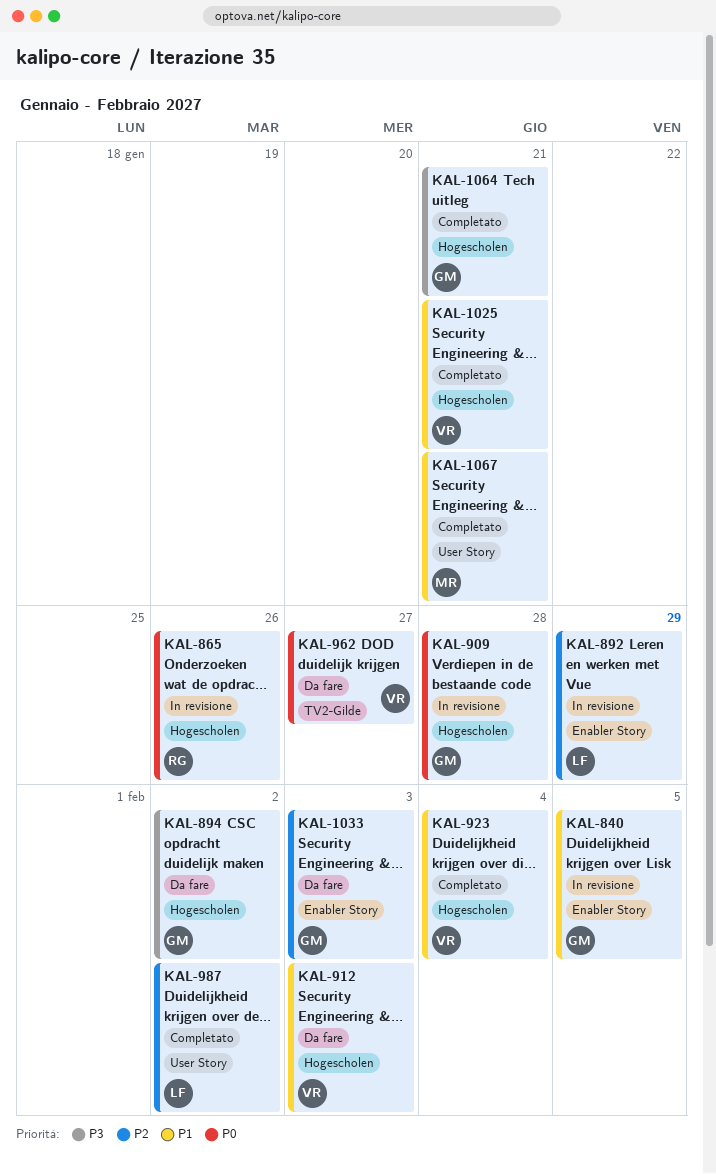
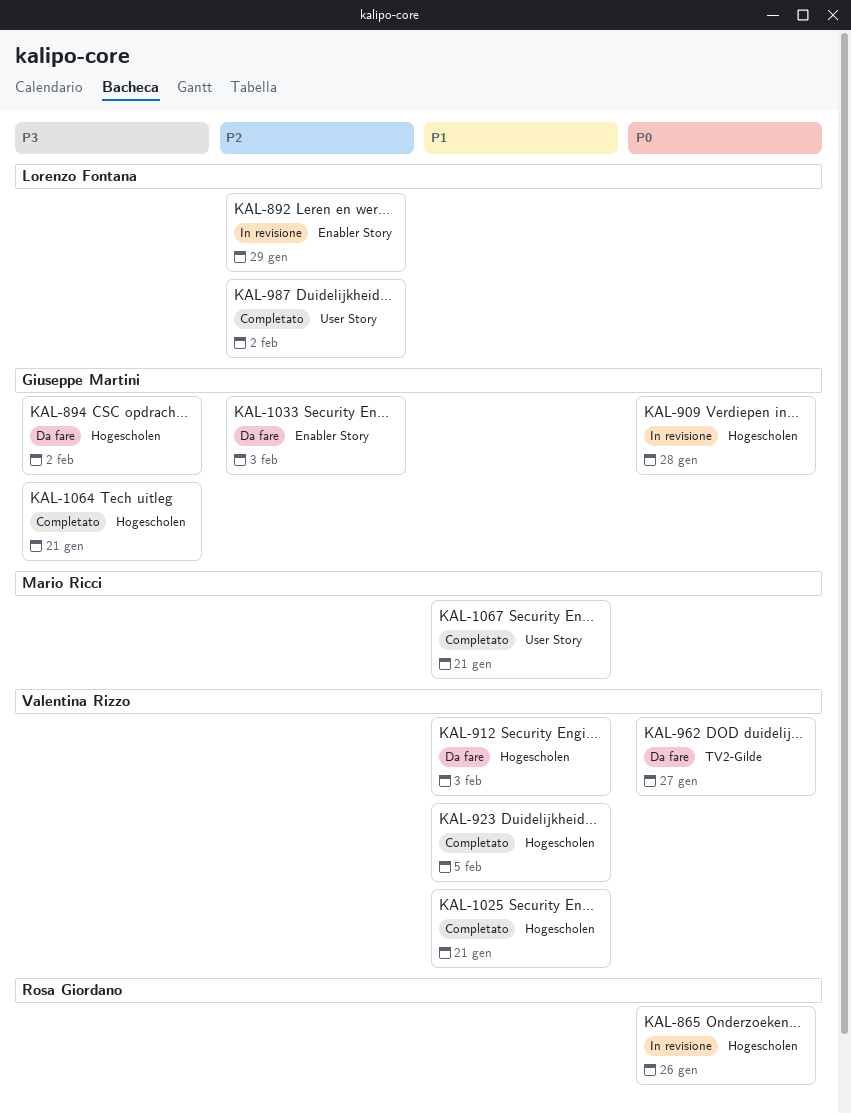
KAL-840: present -> none
KAL-923, due: Feb 4 -> Feb 5

